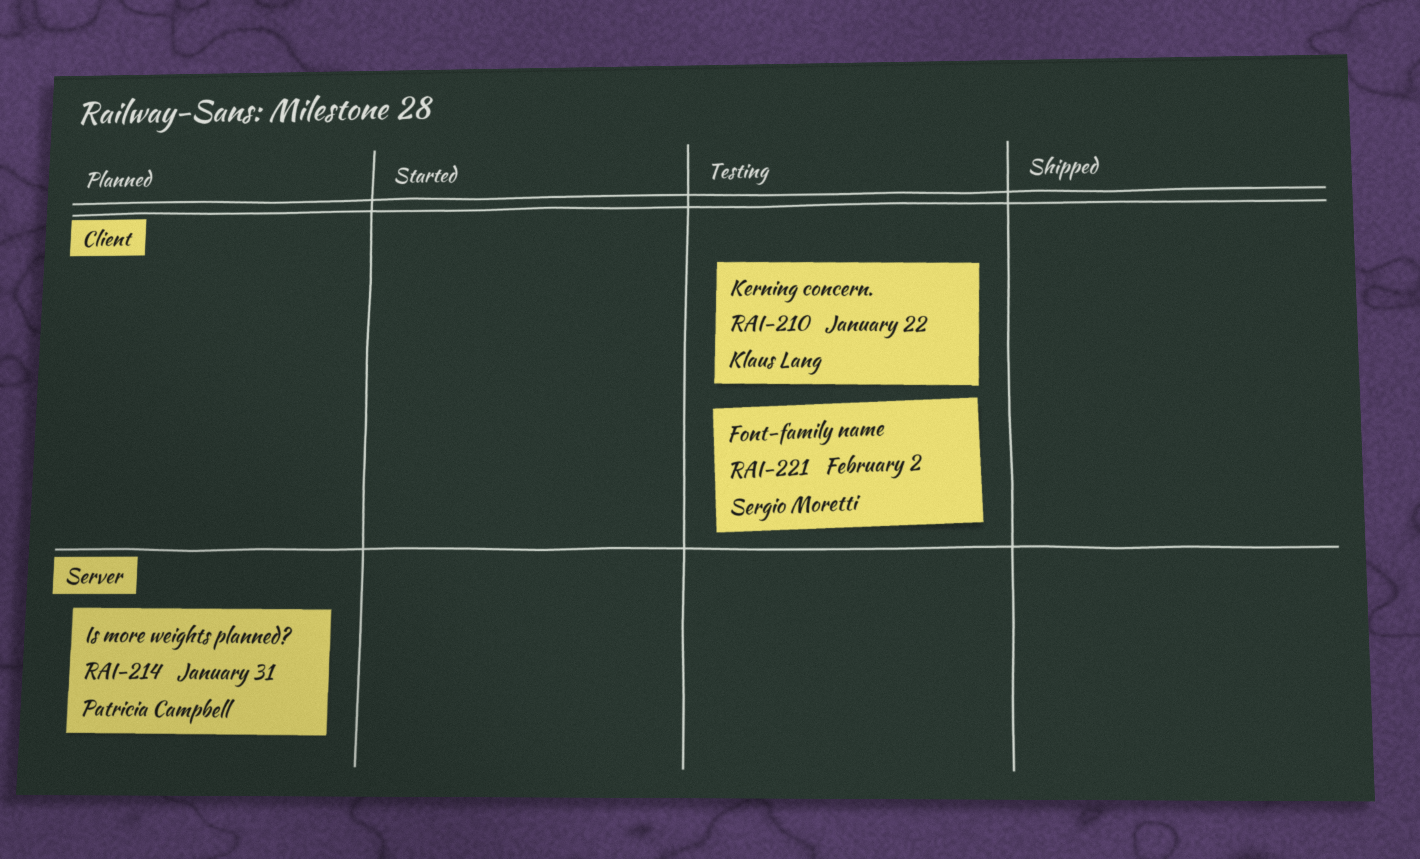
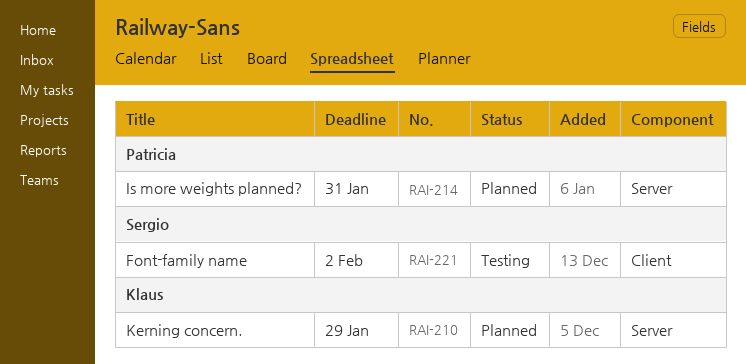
RAI-210, status: Testing -> Planned
RAI-210, label: Client -> Server
RAI-210, due: Jan 22 -> Jan 29

